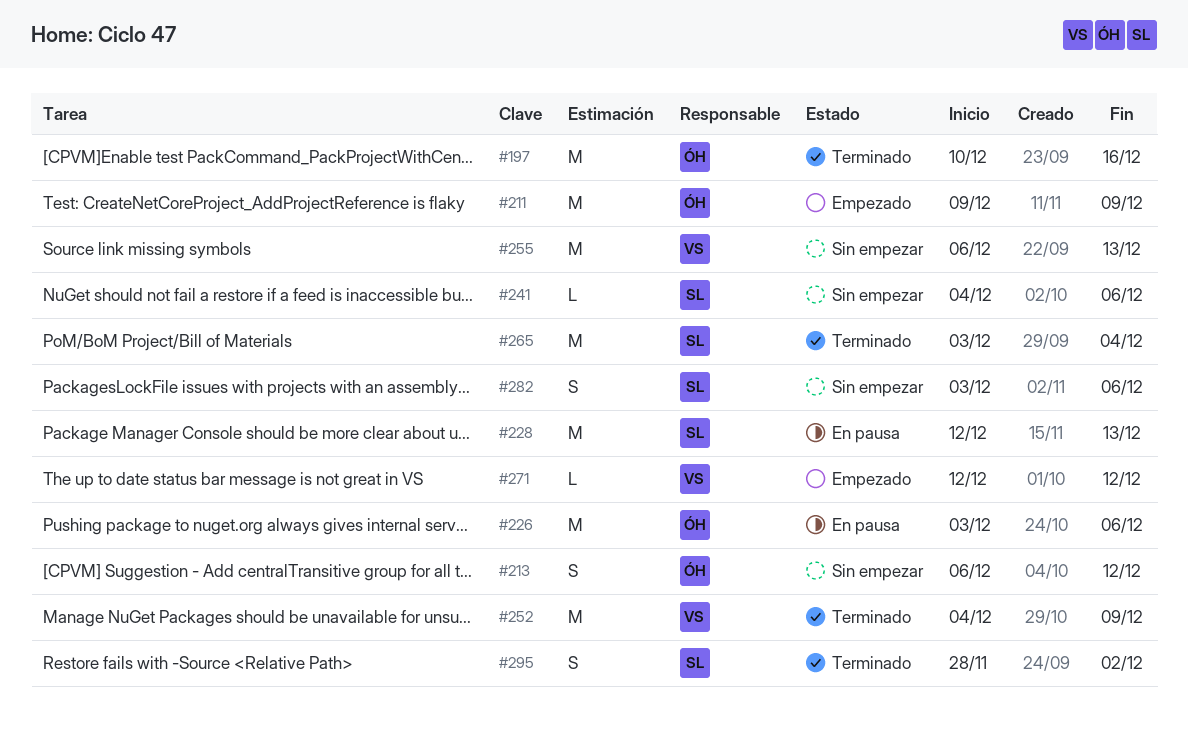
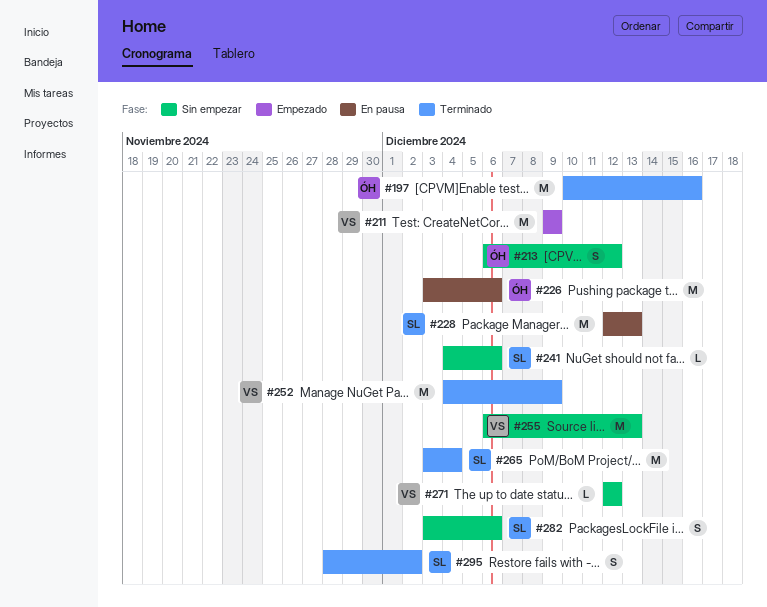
#211, owner: ÓH -> VS
#271, status: Empezado -> Sin empezar

